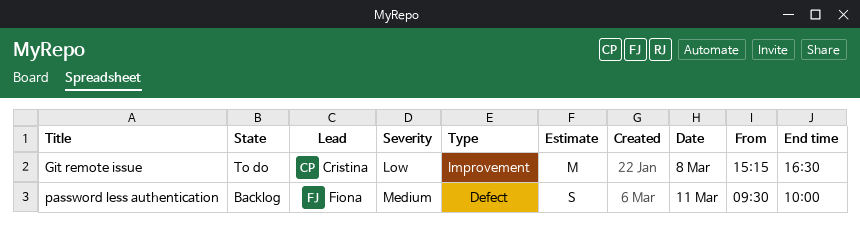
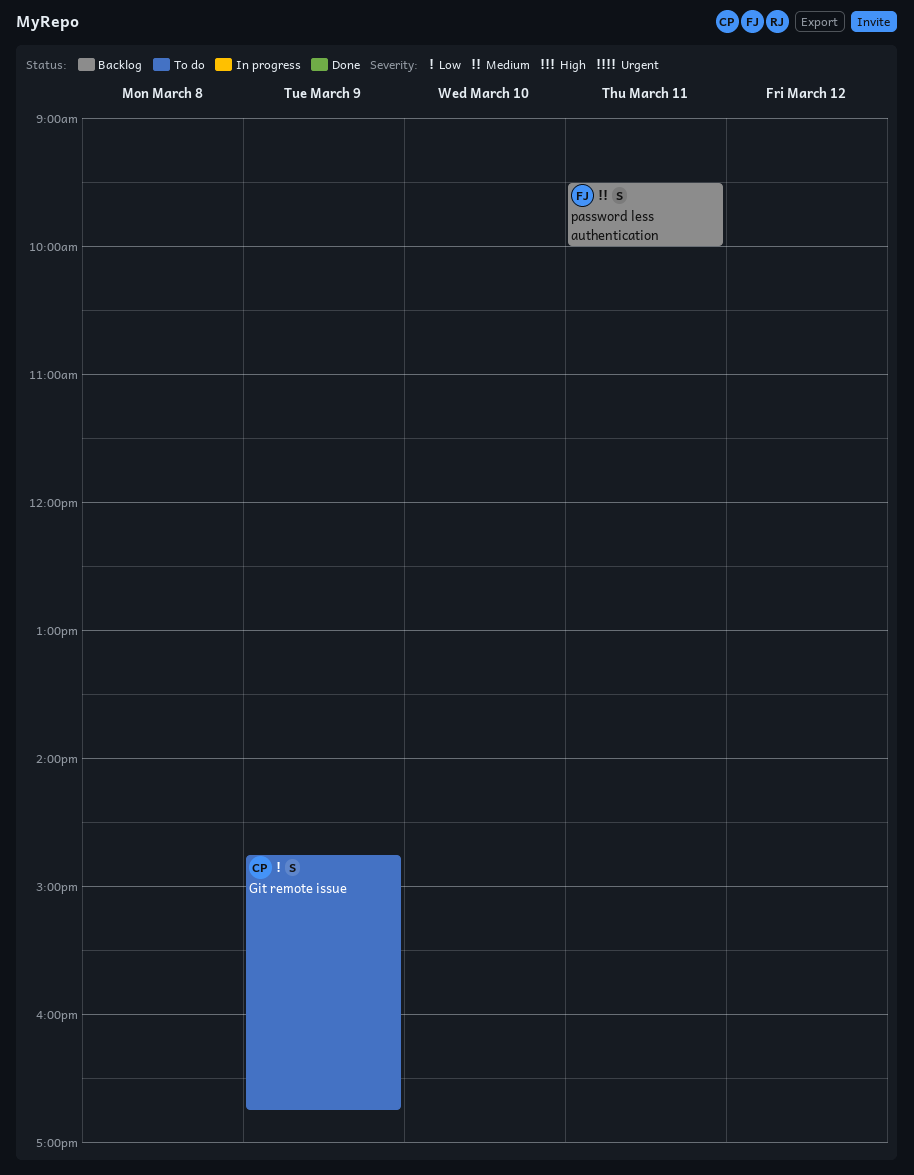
Git remote issue, estimate: M -> S
Git remote issue, day: Mar 8 -> Mar 9
Git remote issue, begins: 15:15 -> 14:45
Git remote issue, ends: 16:30 -> 16:45

